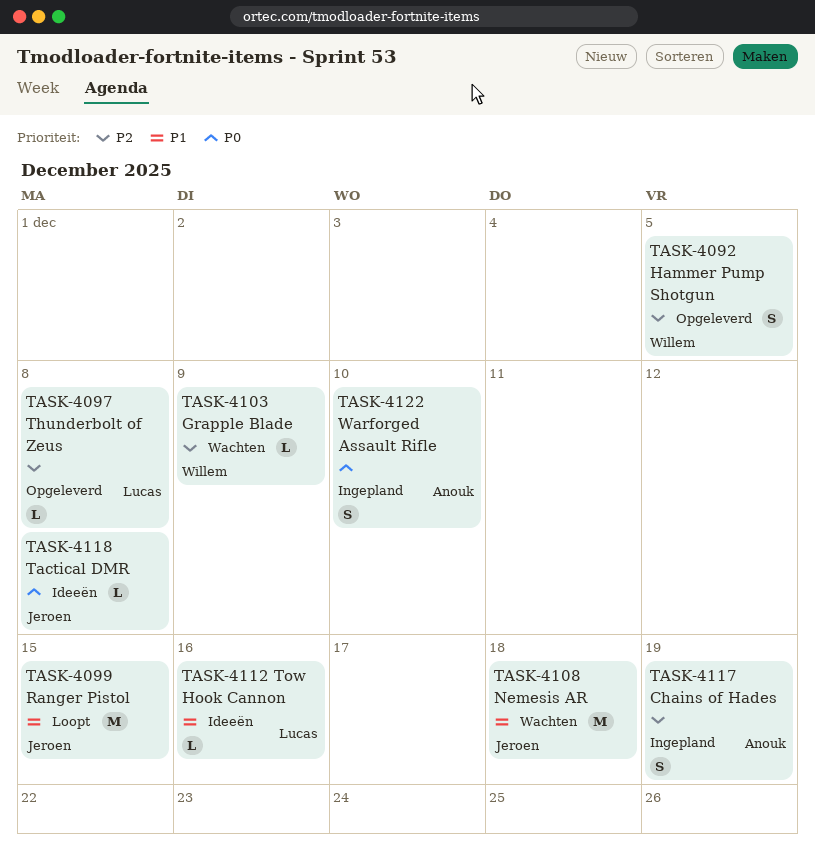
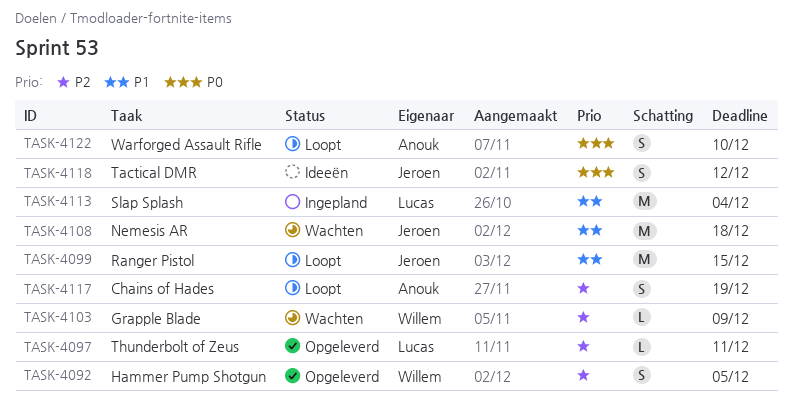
TASK-4097, due: Dec 8 -> Dec 11
TASK-4112: present -> none
TASK-4113: none -> present
TASK-4117, status: Ingepland -> Loopt
TASK-4118, estimate: L -> S
TASK-4118, due: Dec 8 -> Dec 12
TASK-4122, status: Ingepland -> Loopt

